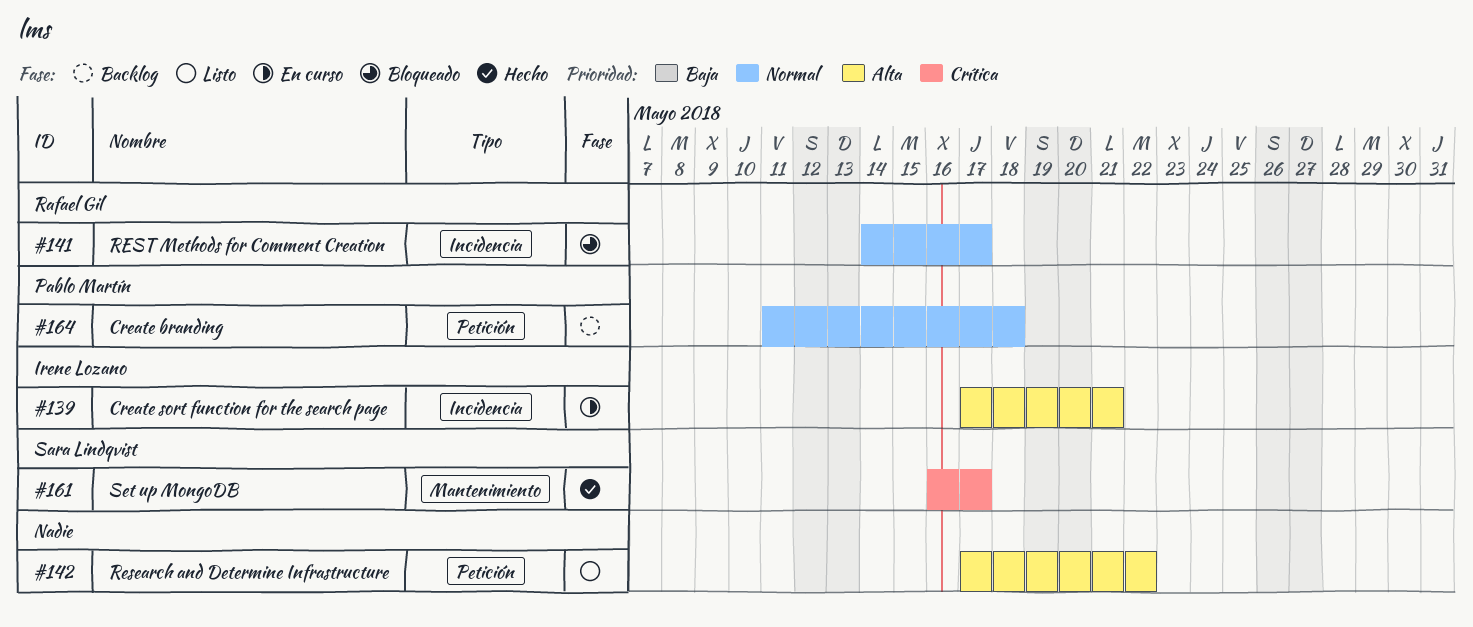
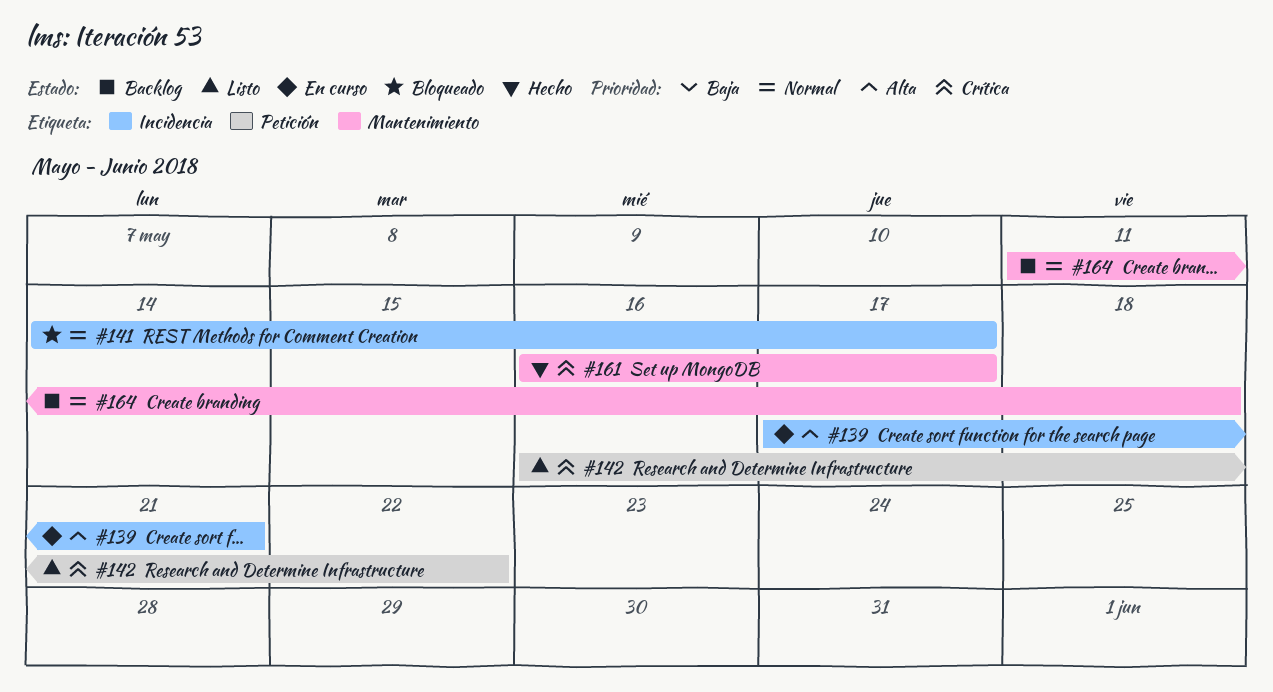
#142, priority: Alta -> Crítica
#142, start: May 17 -> May 16
#164, label: Petición -> Mantenimiento

